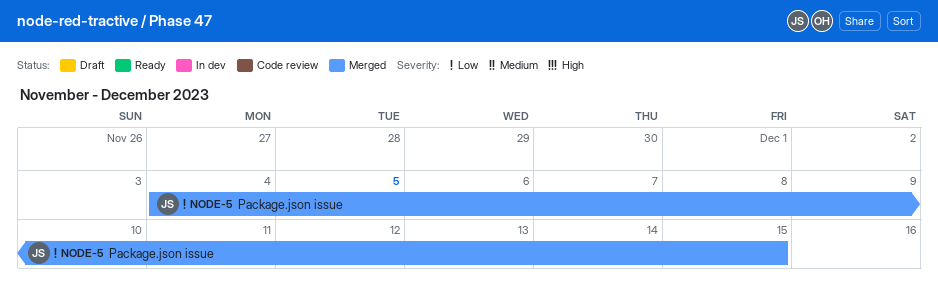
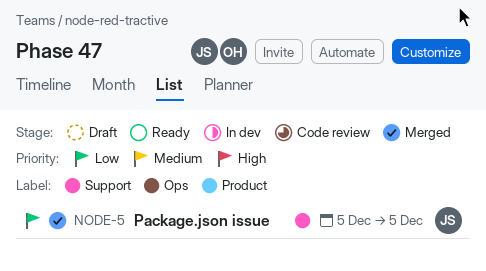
NODE-5, start: Dec 4 -> Dec 5
NODE-5, due: Dec 15 -> Dec 5

